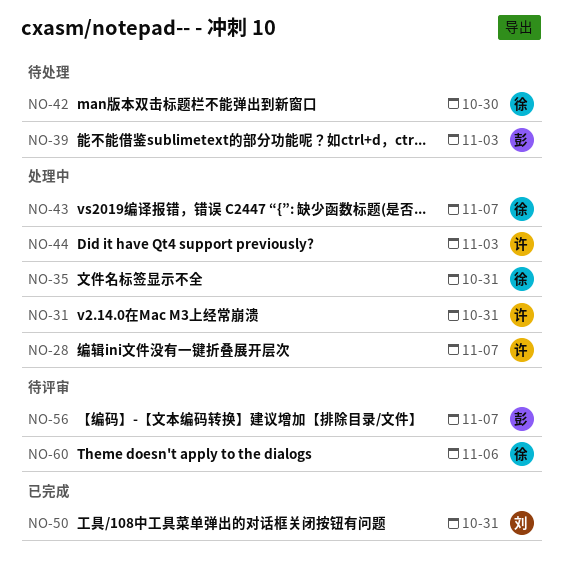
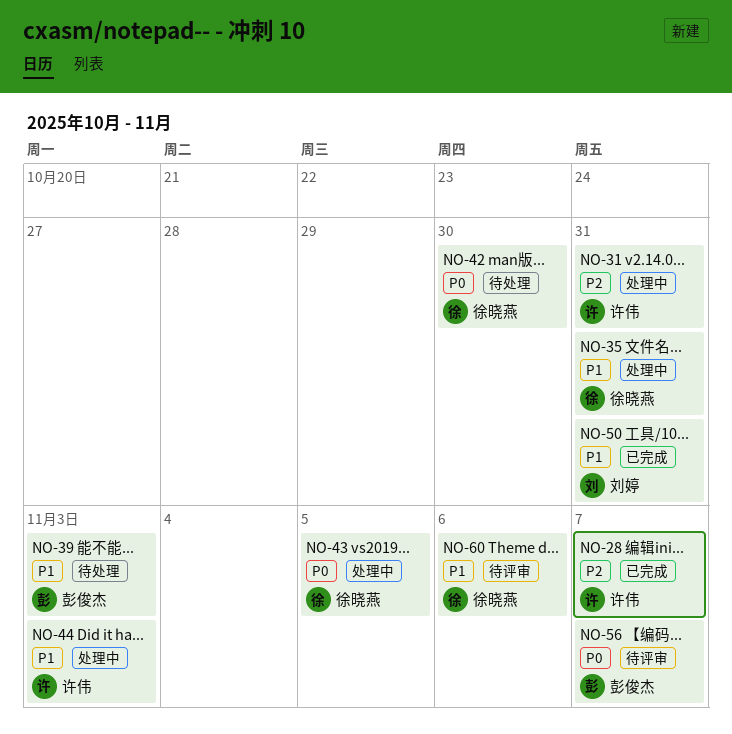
NO-28, status: 处理中 -> 已完成
NO-43, due: Nov 7 -> Nov 5

